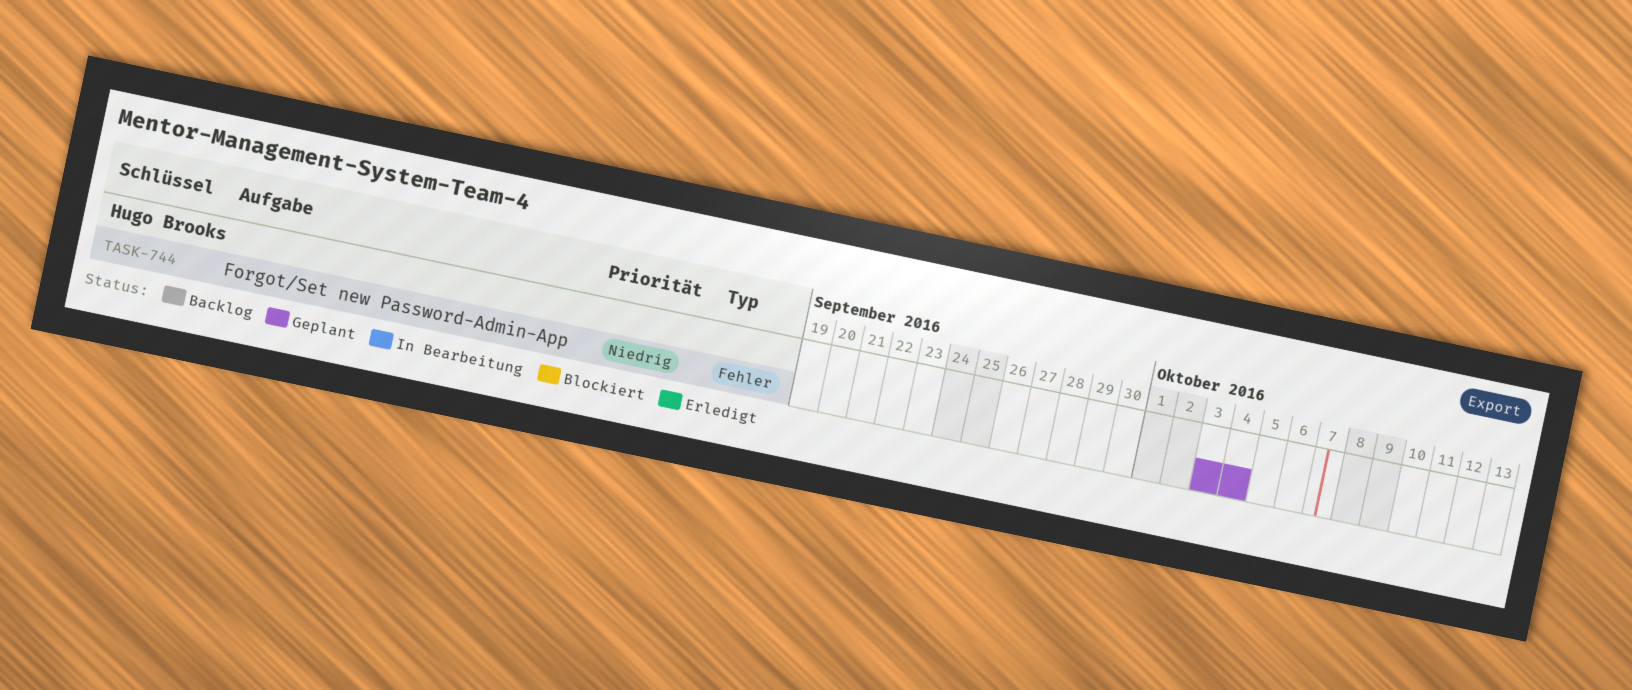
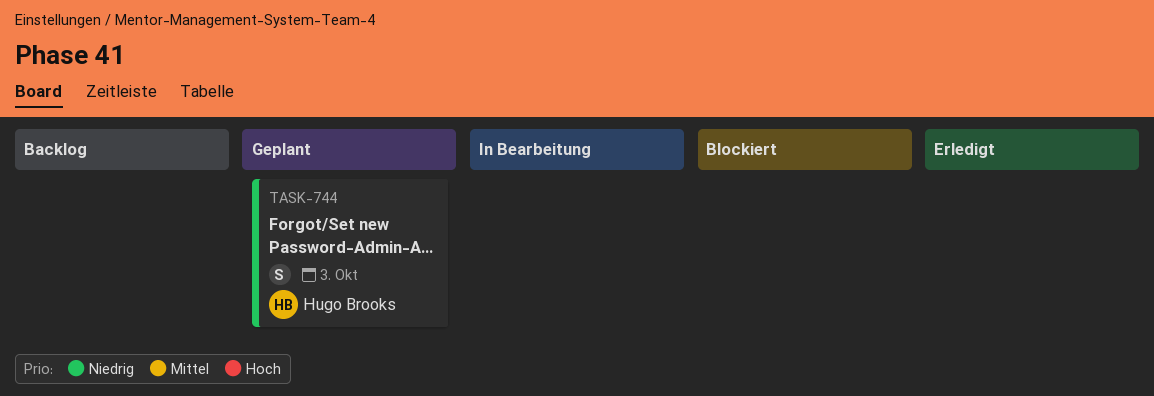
TASK-744, due: Oct 4 -> Oct 3

